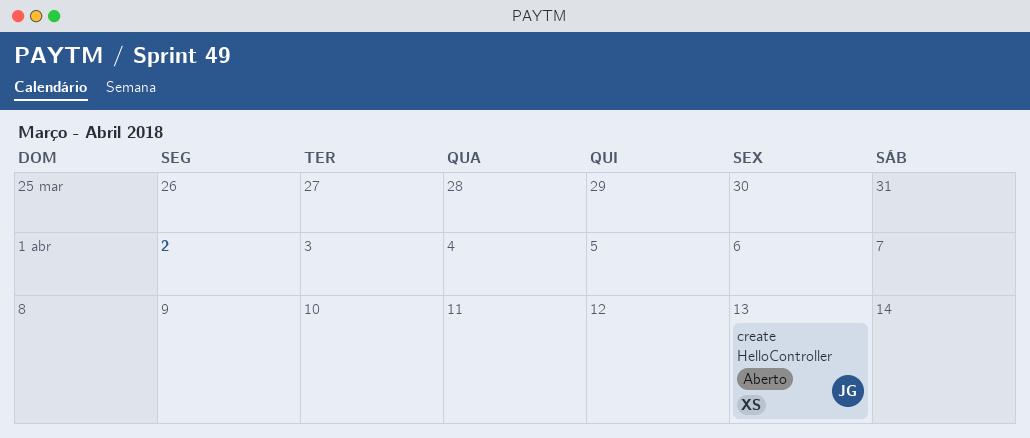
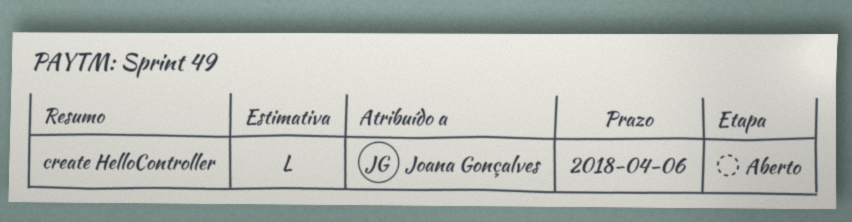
create HelloController, estimate: XS -> L
create HelloController, due: Apr 13 -> Apr 6

